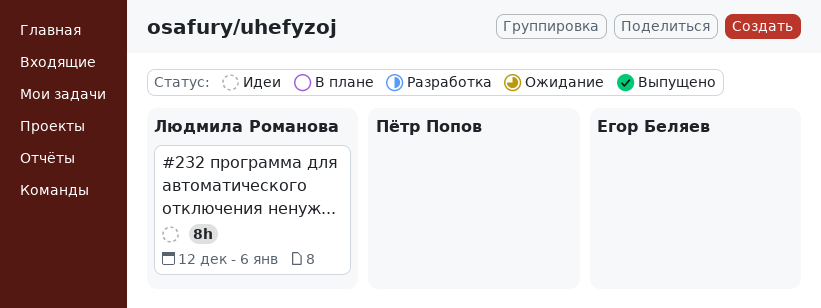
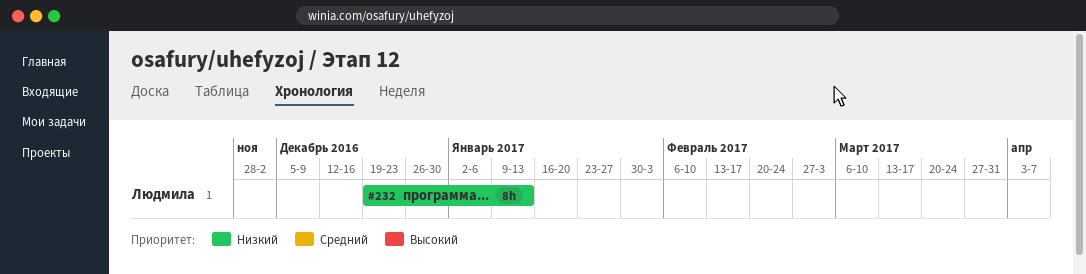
#232, start: Dec 12 -> Dec 19
#232, due: Jan 6 -> Jan 13

